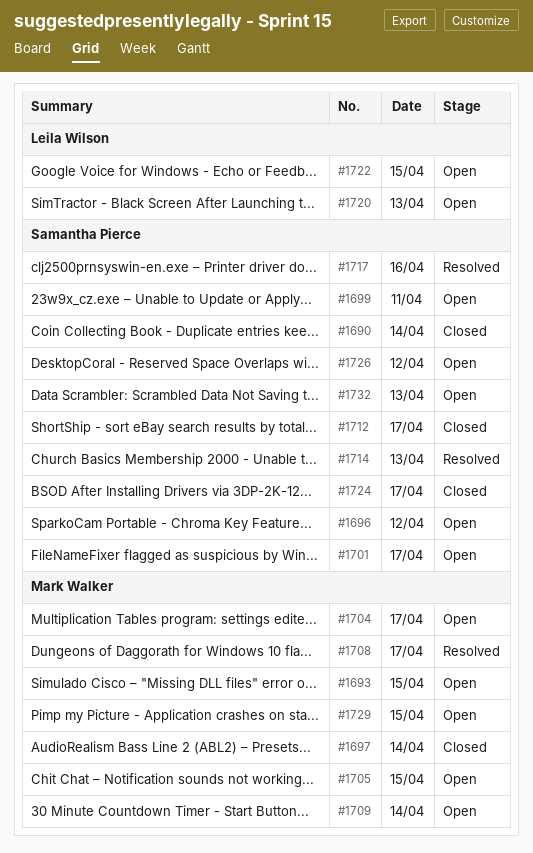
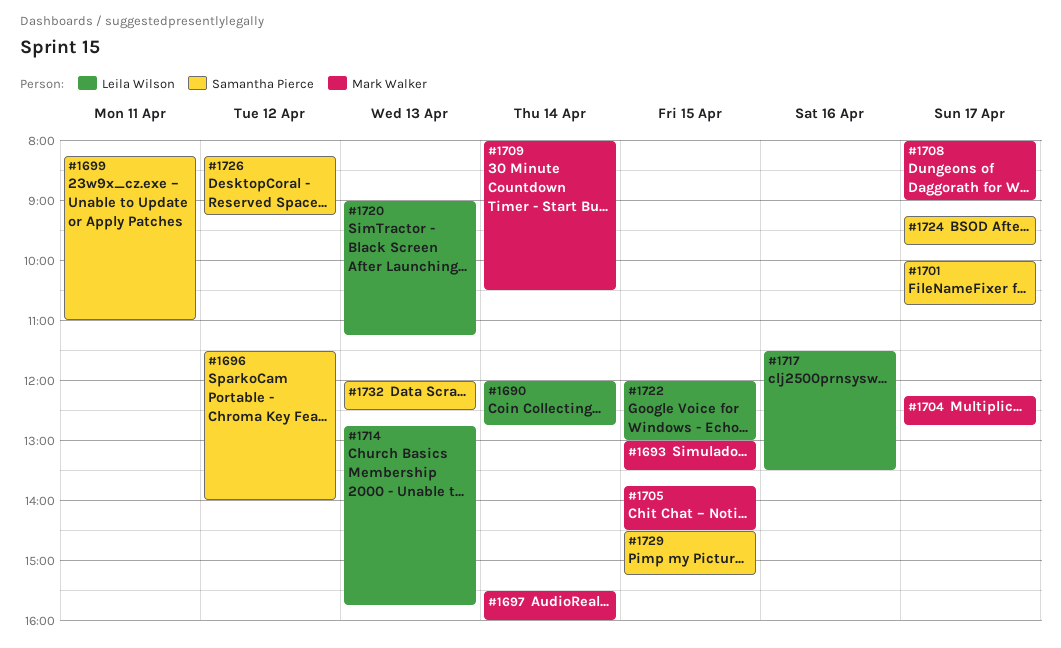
#1690, owner: Samantha Pierce -> Leila Wilson
#1712: present -> none
#1714, owner: Samantha Pierce -> Leila Wilson
#1717, owner: Samantha Pierce -> Leila Wilson
#1729, owner: Mark Walker -> Samantha Pierce

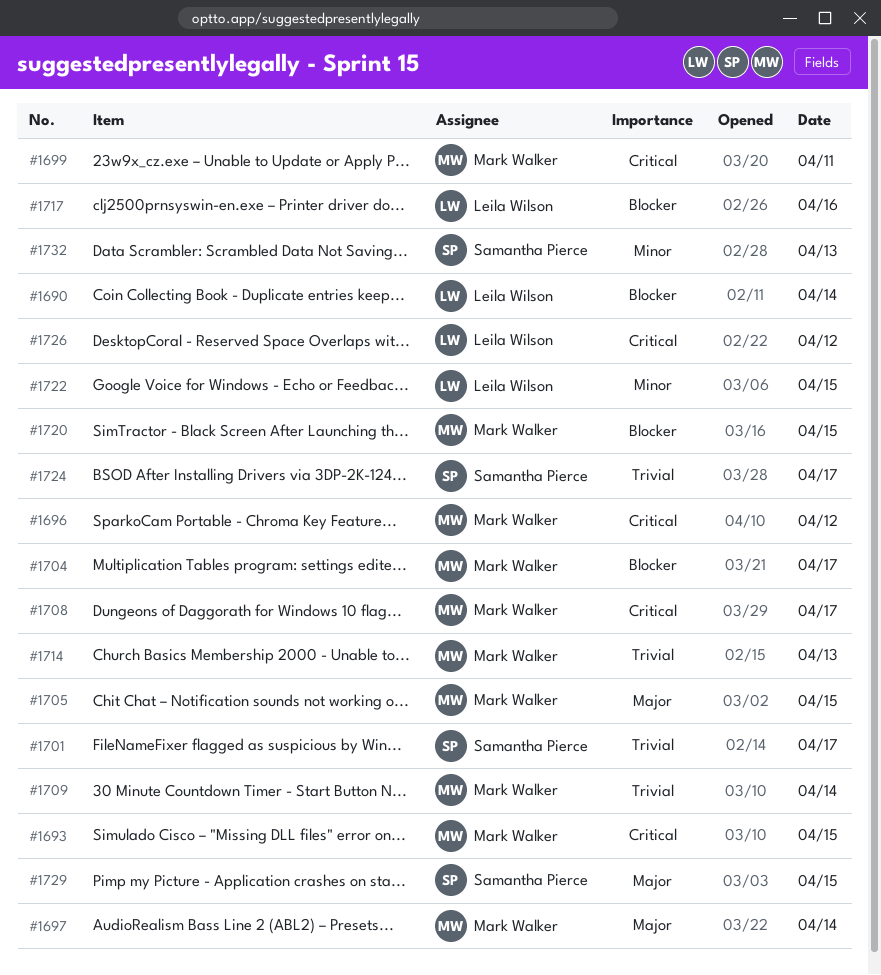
#1696, owner: Samantha Pierce -> Mark Walker
#1699, owner: Samantha Pierce -> Mark Walker
#1714, owner: Leila Wilson -> Mark Walker
#1720, owner: Leila Wilson -> Mark Walker
#1720, day: Apr 13 -> Apr 15
#1726, owner: Samantha Pierce -> Leila Wilson

